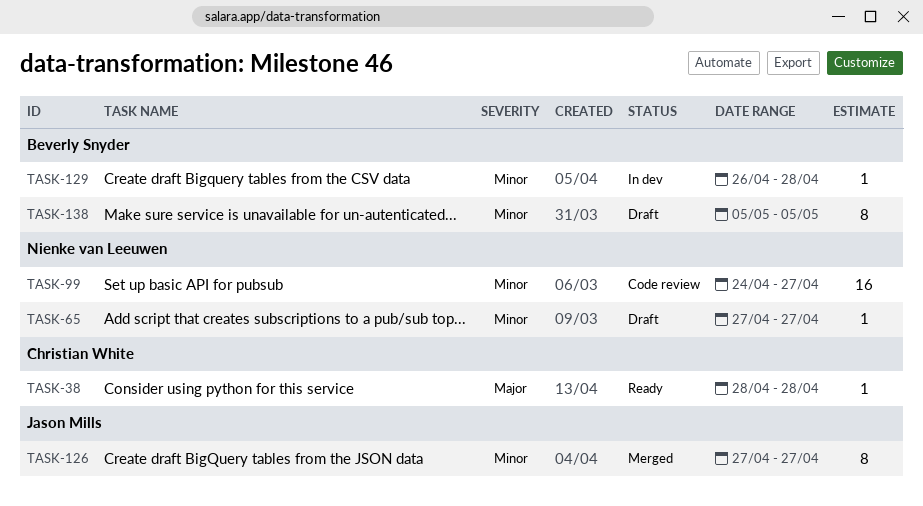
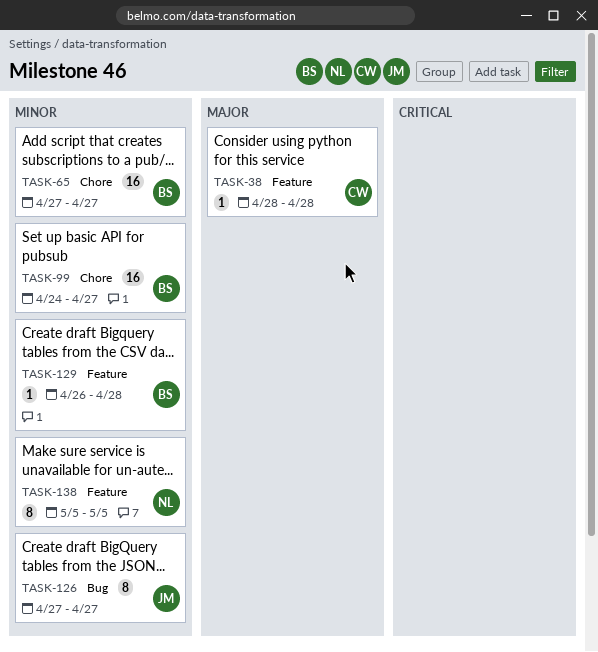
TASK-65, owner: Nienke van Leeuwen -> Beverly Snyder
TASK-65, estimate: 1 -> 16
TASK-99, owner: Nienke van Leeuwen -> Beverly Snyder
TASK-138, owner: Beverly Snyder -> Nienke van Leeuwen

